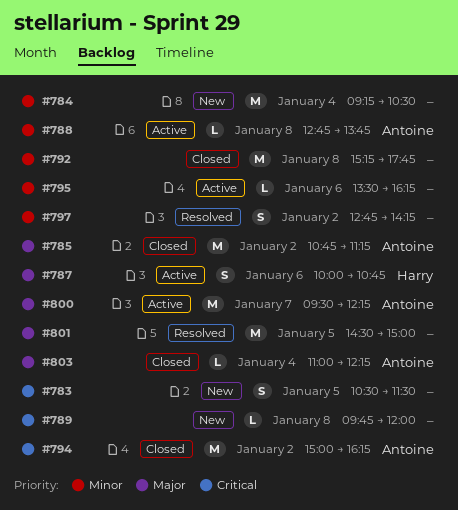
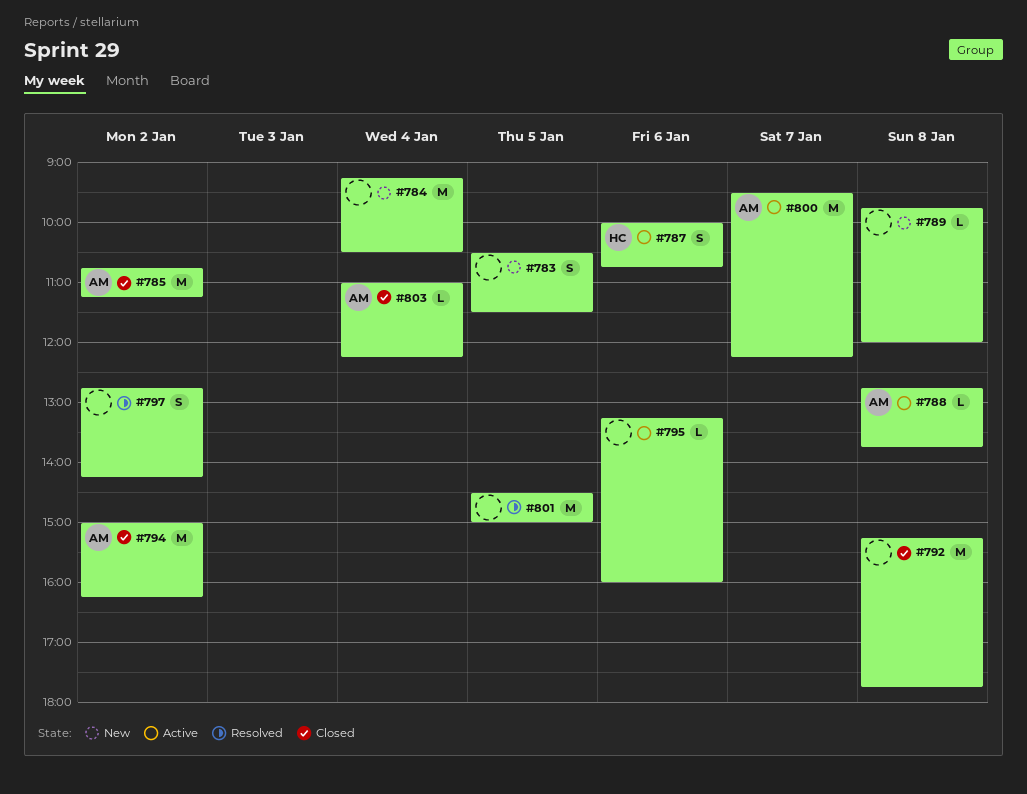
#795, begins: 13:30 -> 13:15
#795, ends: 16:15 -> 16:00

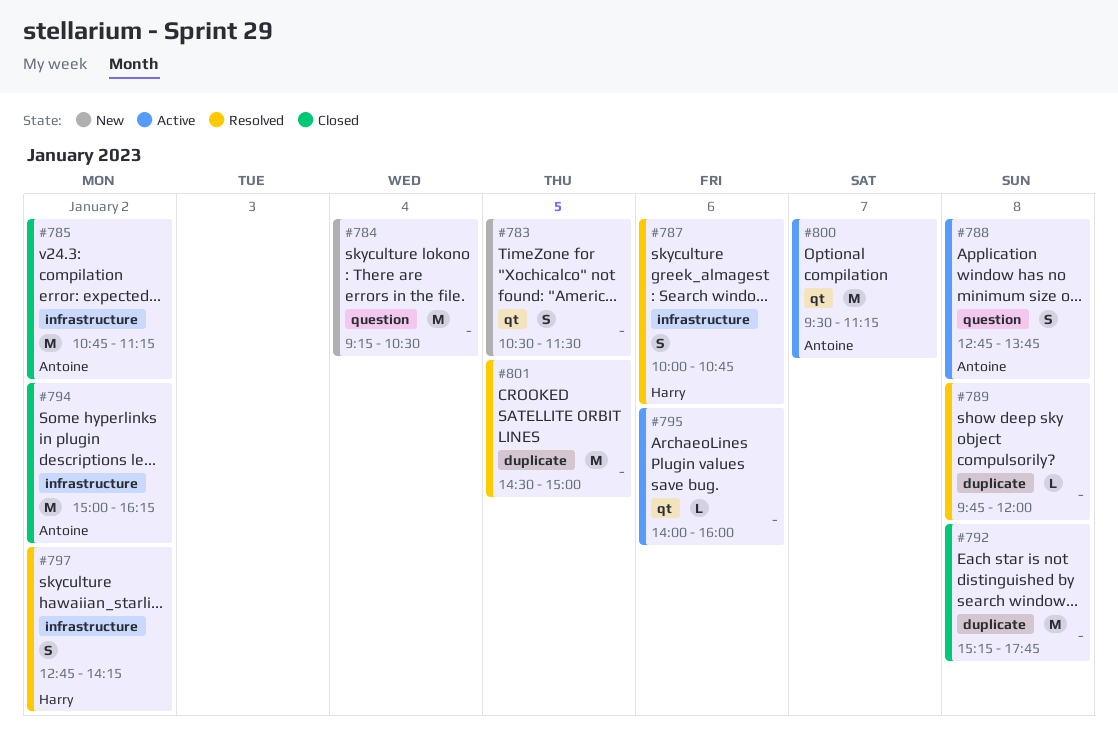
#787, status: Active -> Resolved
#788, estimate: L -> S
#789, status: New -> Resolved
#795, begins: 13:15 -> 14:00
#797, owner: none -> Harry
#800, ends: 12:15 -> 11:15
#803: present -> none

